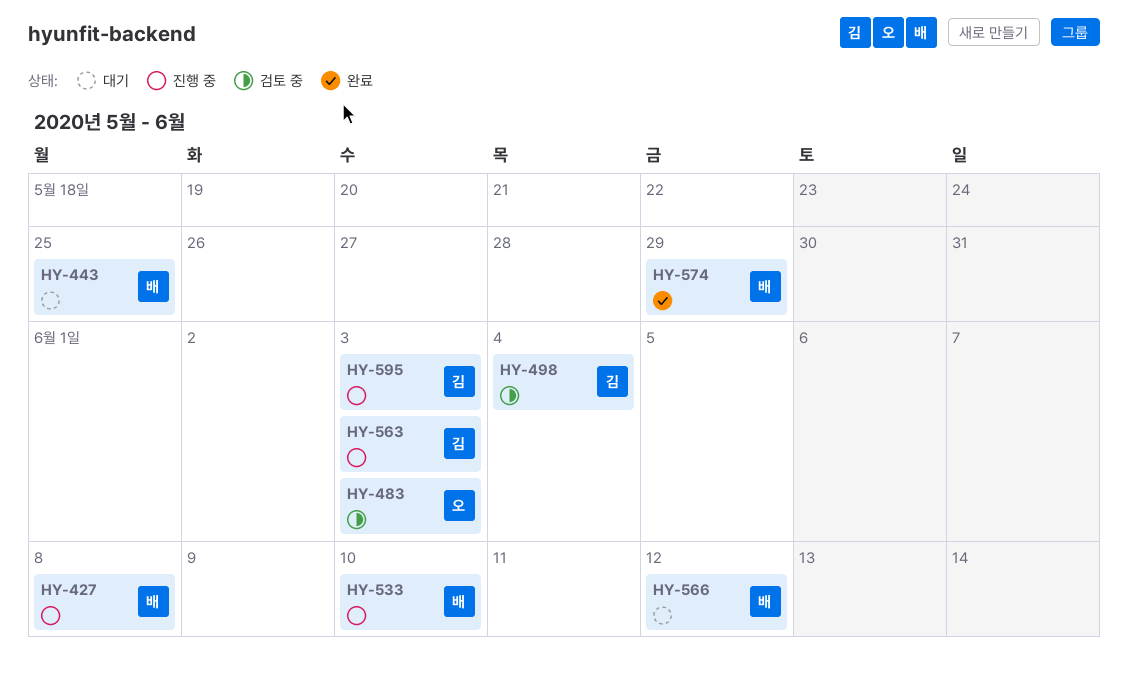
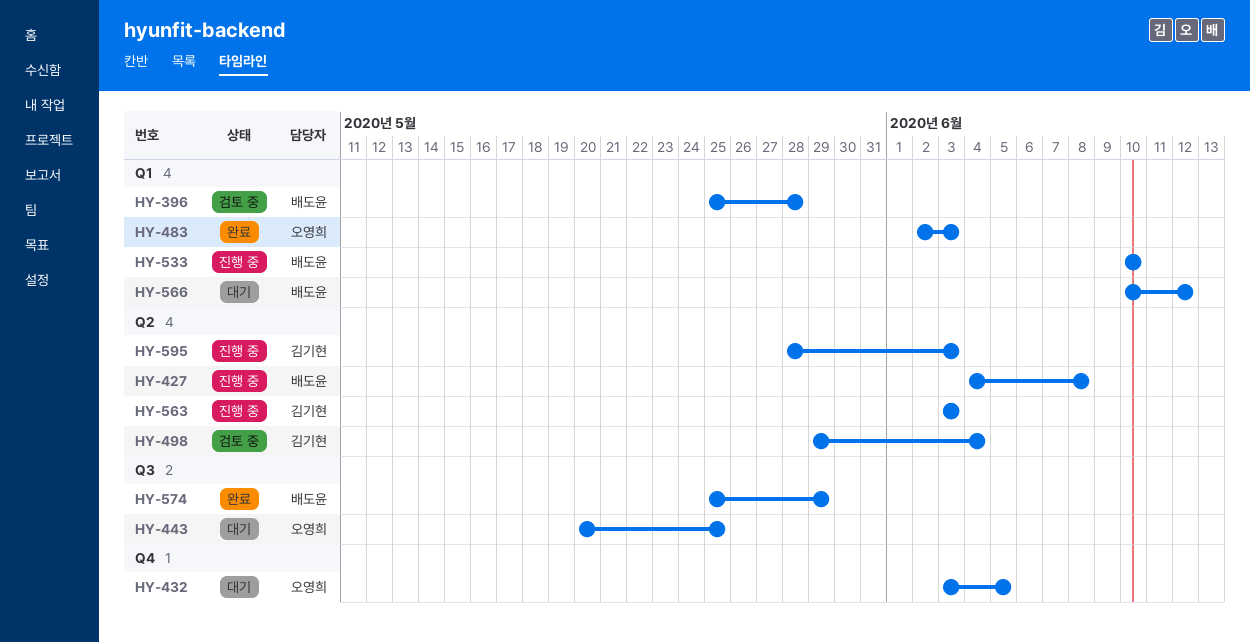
HY-396: none -> present
HY-432: none -> present
HY-443, owner: 배도윤 -> 오영희
HY-483, status: 검토 중 -> 완료

